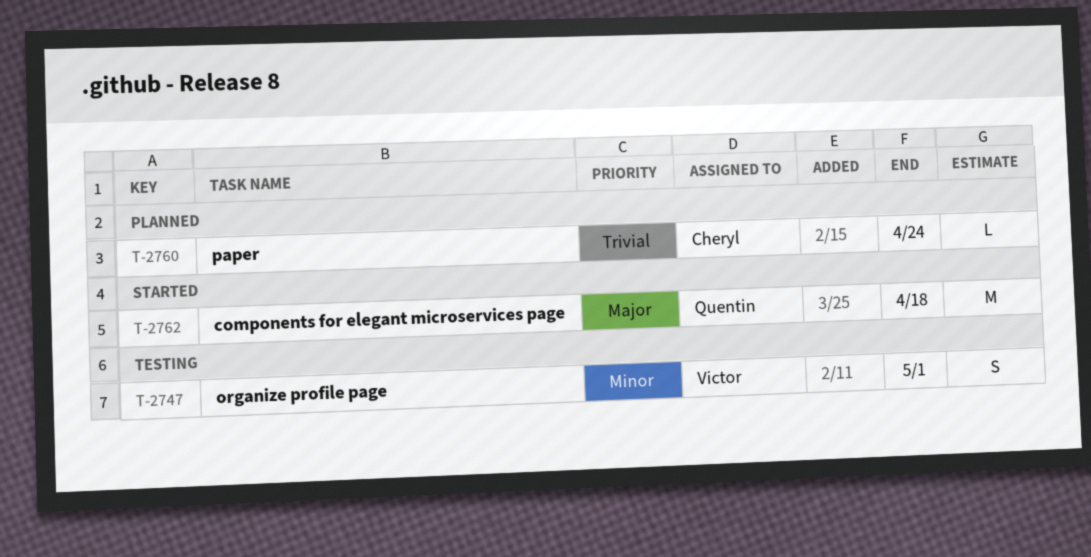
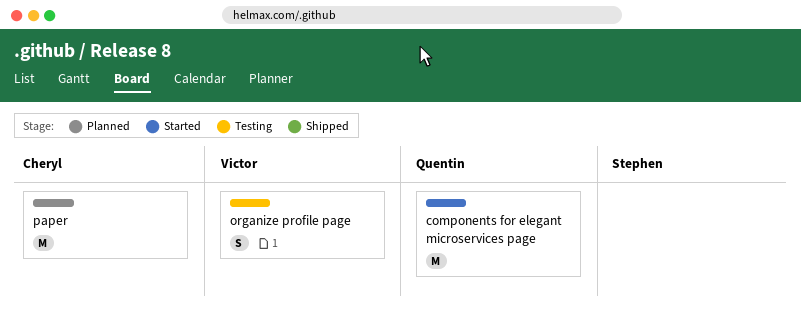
paper, estimate: L -> M

